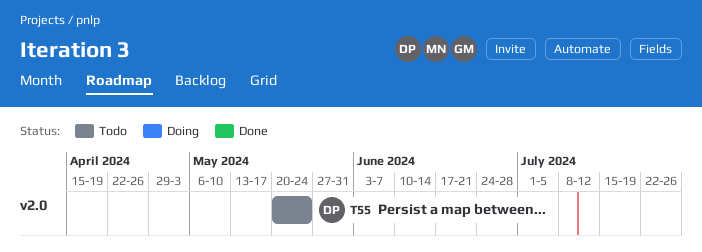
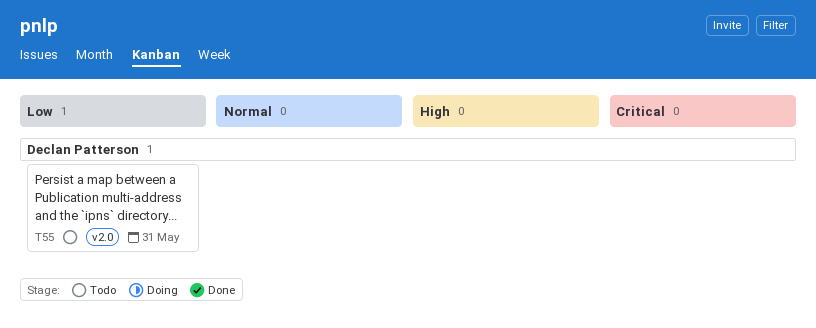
T55, due: May 24 -> May 31

